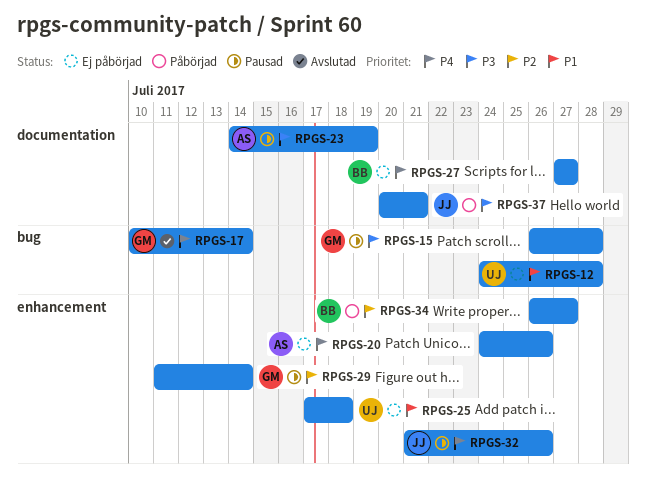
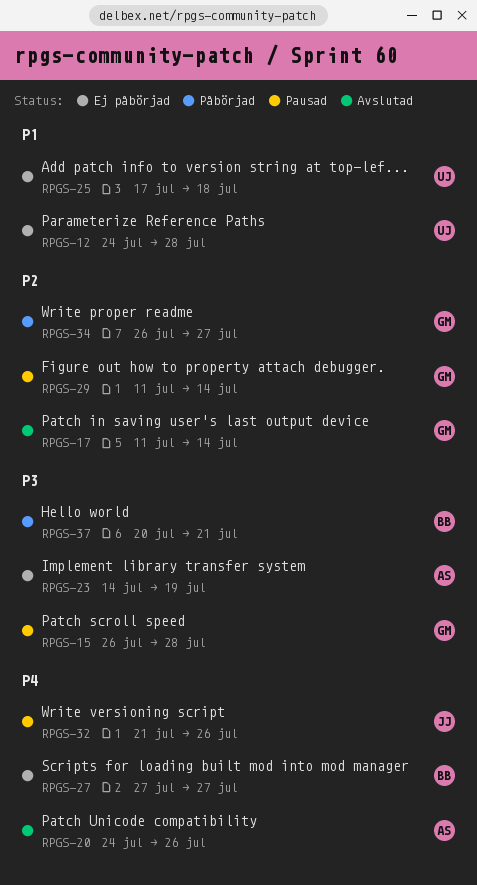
RPGS-17, priority: P4 -> P2
RPGS-17, start: Jul 10 -> Jul 11
RPGS-20, status: Ej påbörjad -> Avslutad
RPGS-23, status: Pausad -> Ej påbörjad
RPGS-34, owner: BB -> GM
RPGS-37, owner: JJ -> BB

